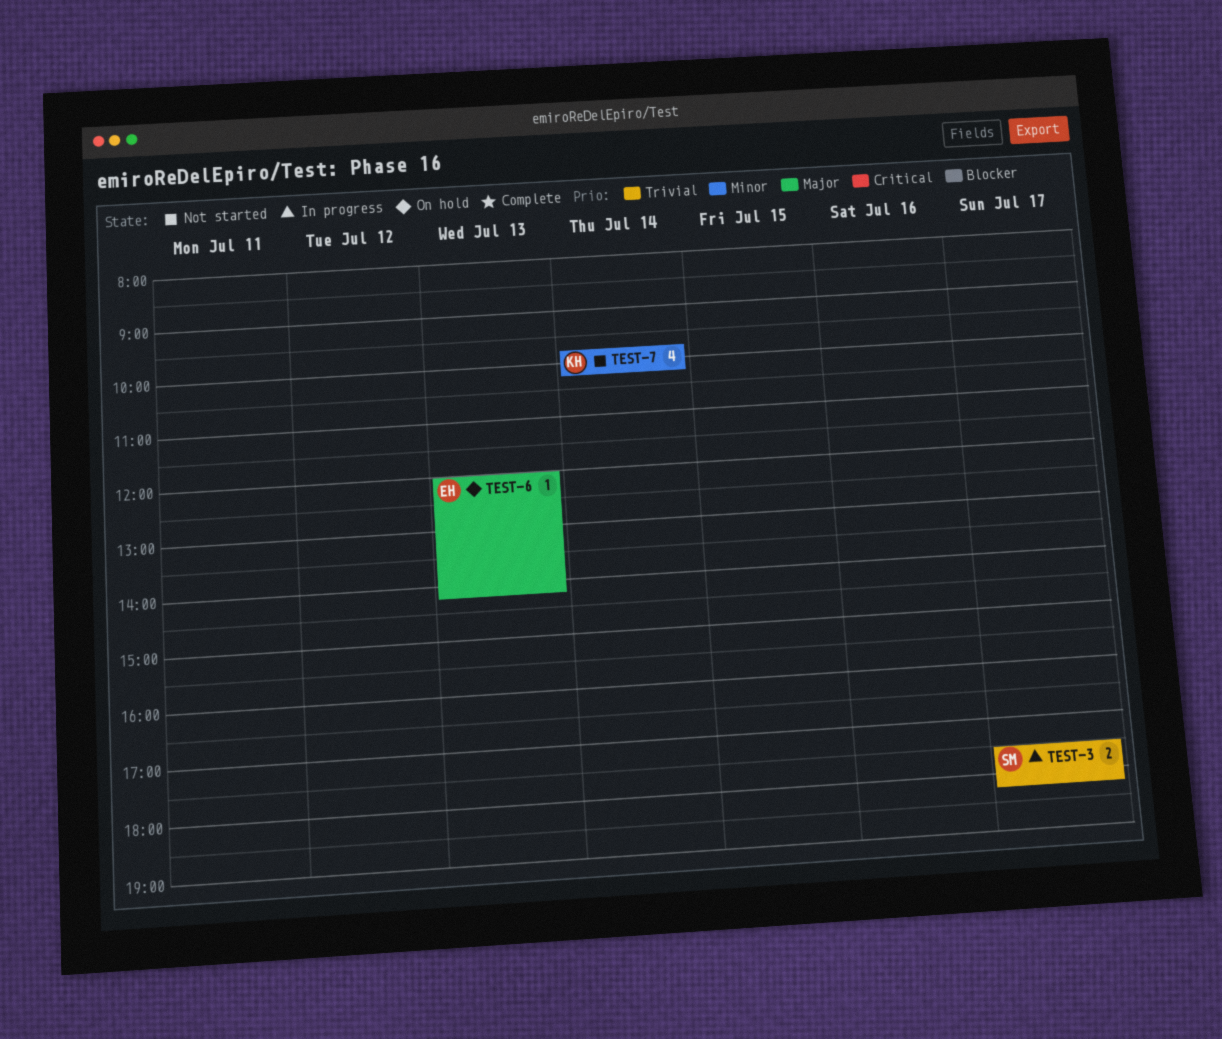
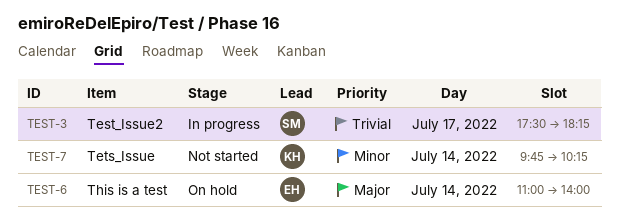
TEST-6, day: Jul 13 -> Jul 14
TEST-6, begins: 12:00 -> 11:00
TEST-6, ends: 14:15 -> 14:00

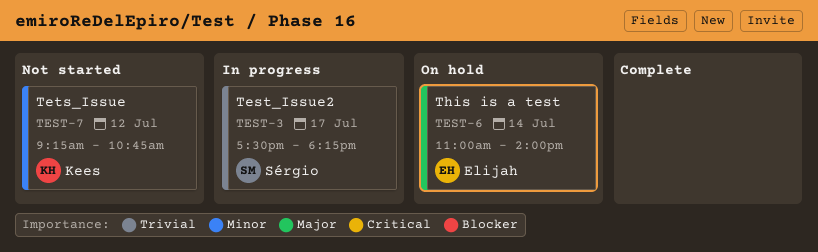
TEST-7, day: Jul 14 -> Jul 12
TEST-7, begins: 09:45 -> 09:15
TEST-7, ends: 10:15 -> 10:45

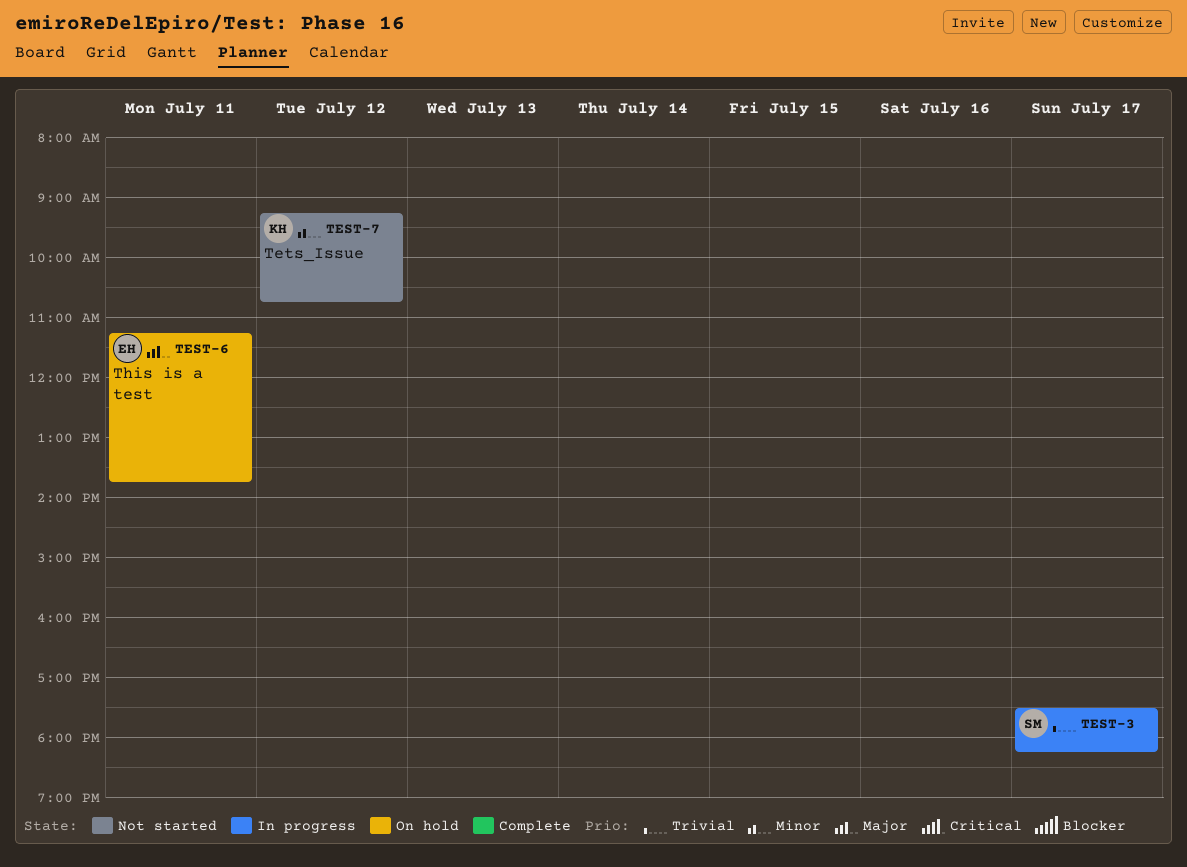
TEST-6, day: Jul 14 -> Jul 11
TEST-6, begins: 11:00 -> 11:15
TEST-6, ends: 14:00 -> 13:45

